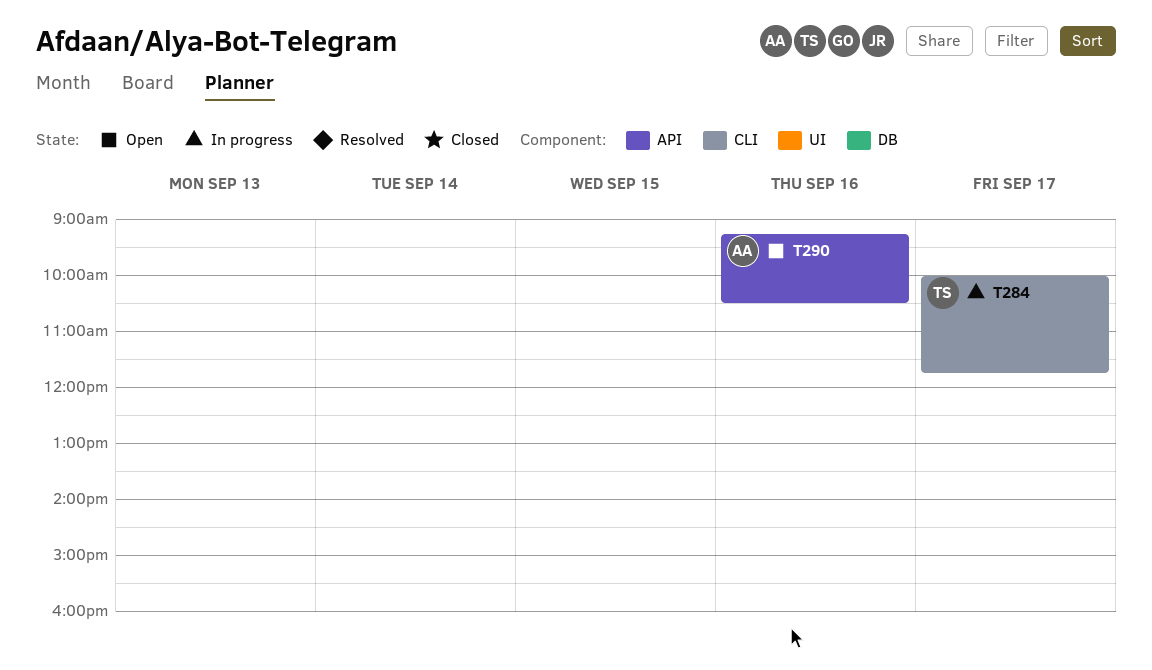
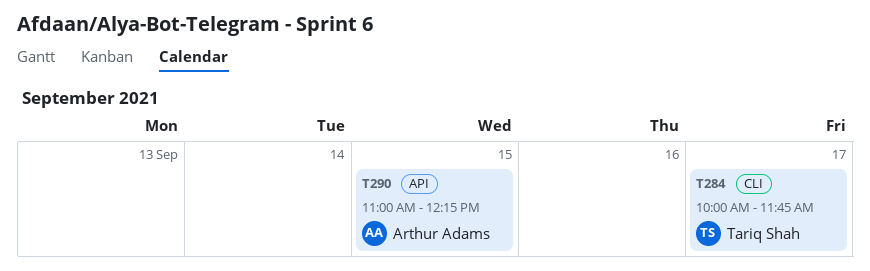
T290, day: Sep 16 -> Sep 15
T290, begins: 09:15 -> 11:00
T290, ends: 10:30 -> 12:15

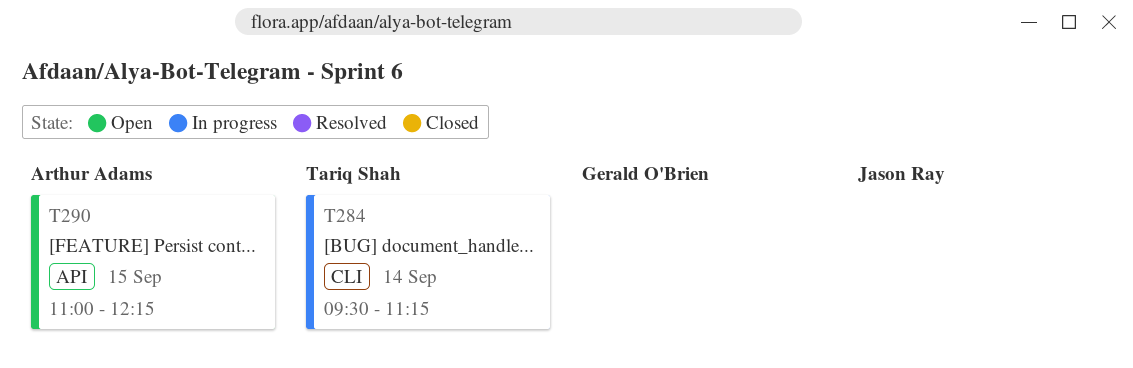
T284, day: Sep 17 -> Sep 14
T284, begins: 10:00 -> 09:30
T284, ends: 11:45 -> 11:15

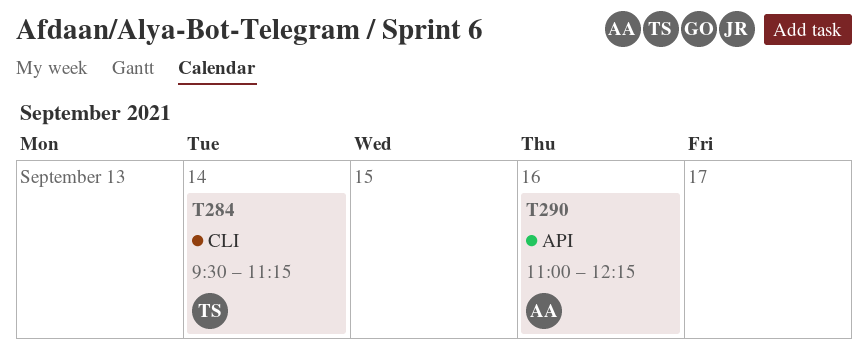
T290, day: Sep 15 -> Sep 16

